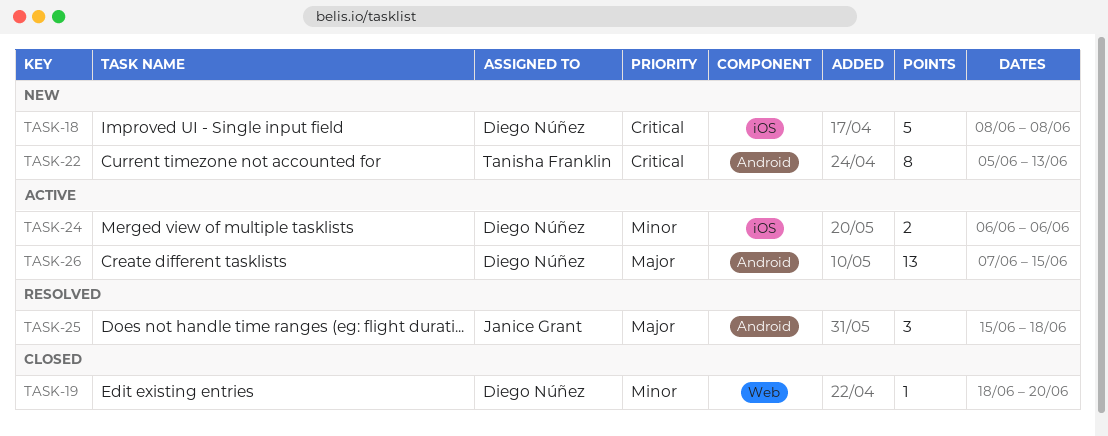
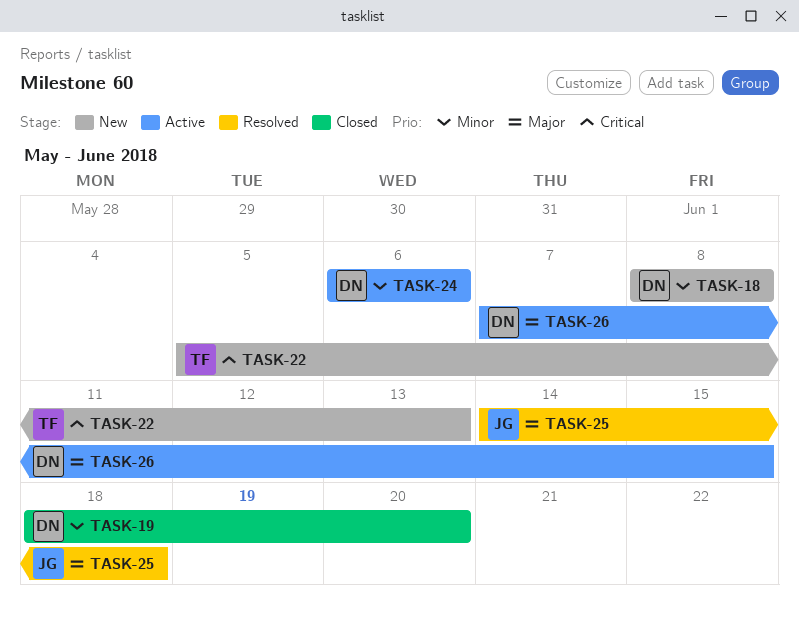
TASK-18, priority: Critical -> Minor
TASK-25, start: Jun 15 -> Jun 14

